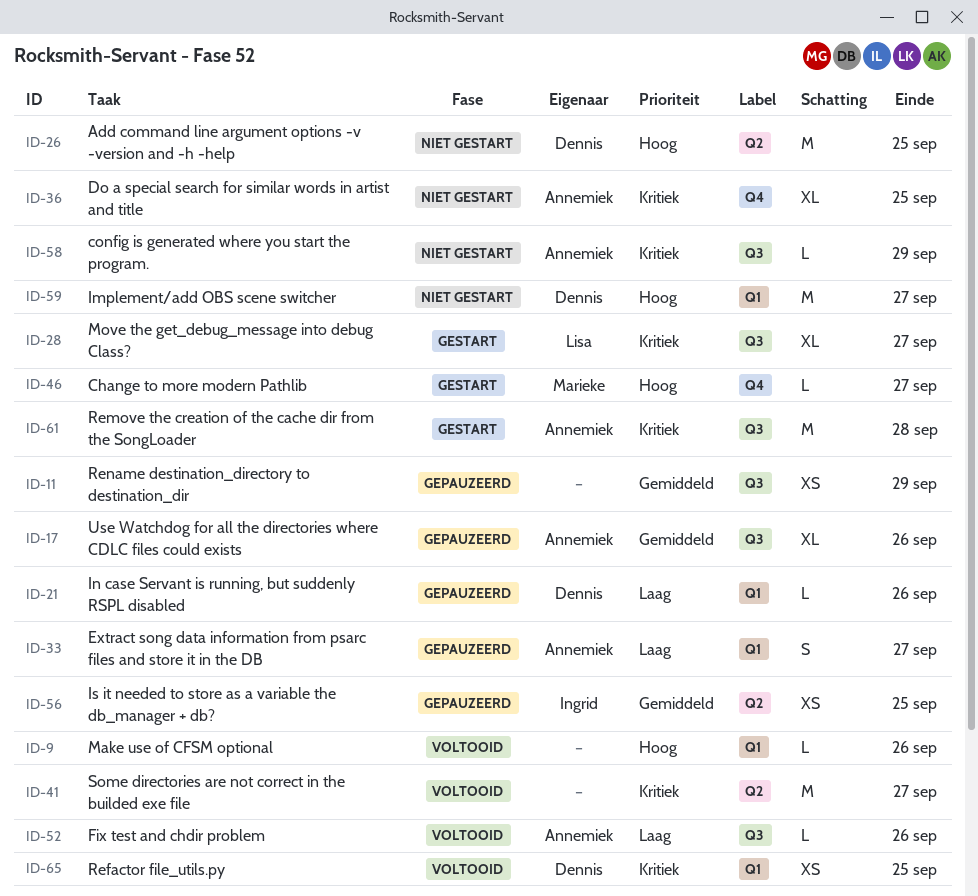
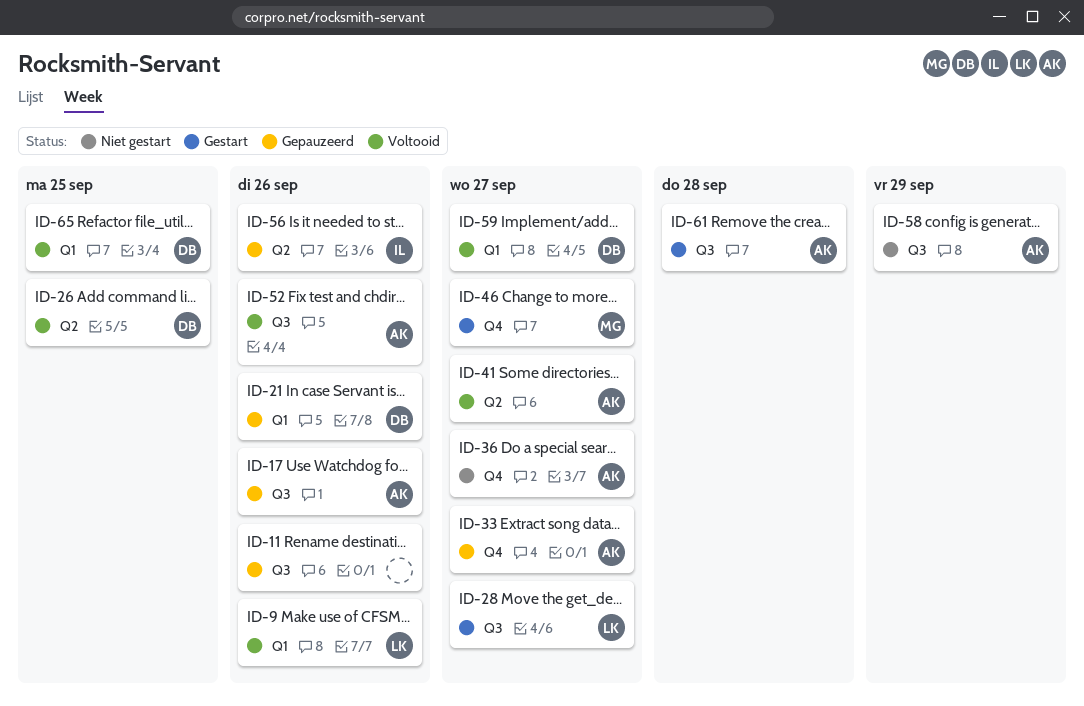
ID-9, owner: none -> Lisa
ID-11, due: Sep 29 -> Sep 26
ID-26, status: Niet gestart -> Voltooid
ID-33, label: Q1 -> Q4
ID-36, due: Sep 25 -> Sep 27
ID-41, owner: none -> Annemiek
ID-56, due: Sep 25 -> Sep 26
ID-59, status: Niet gestart -> Voltooid

